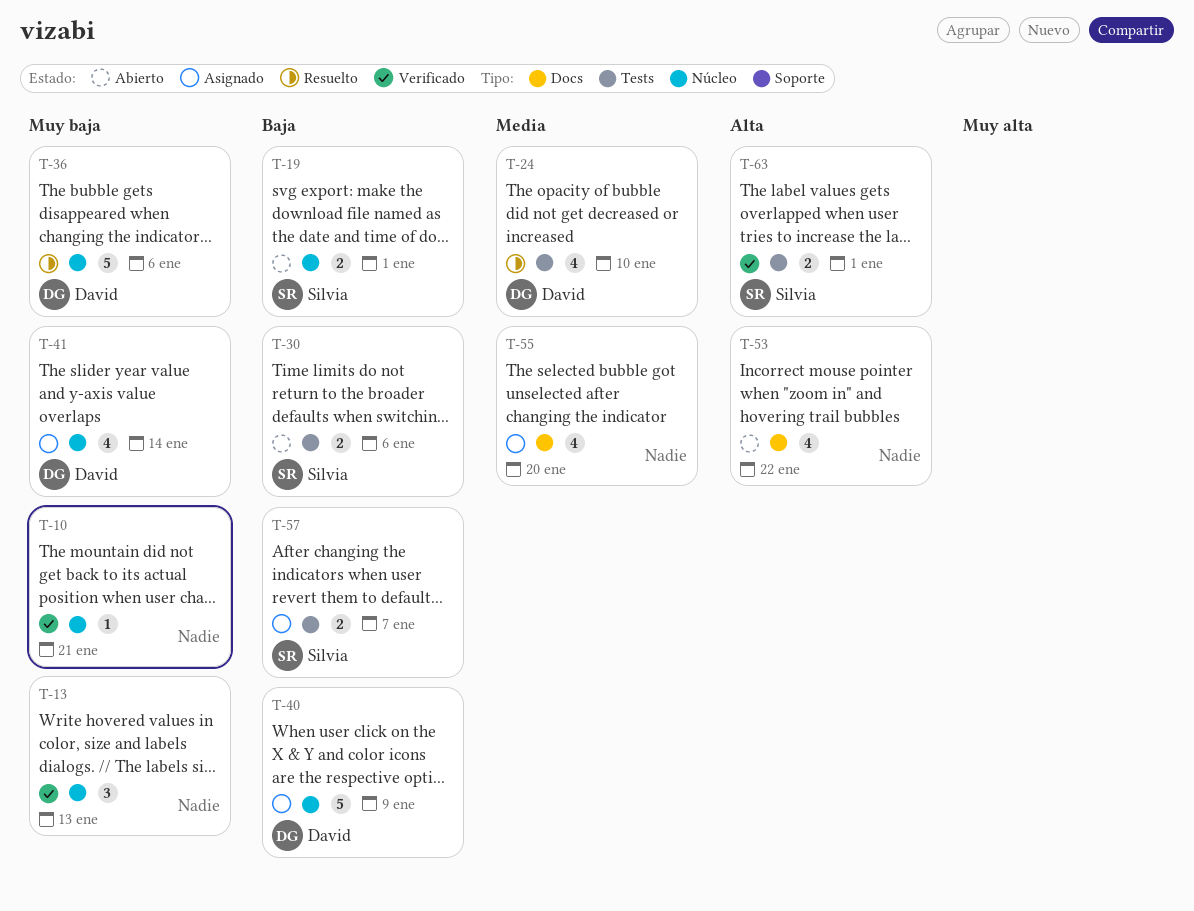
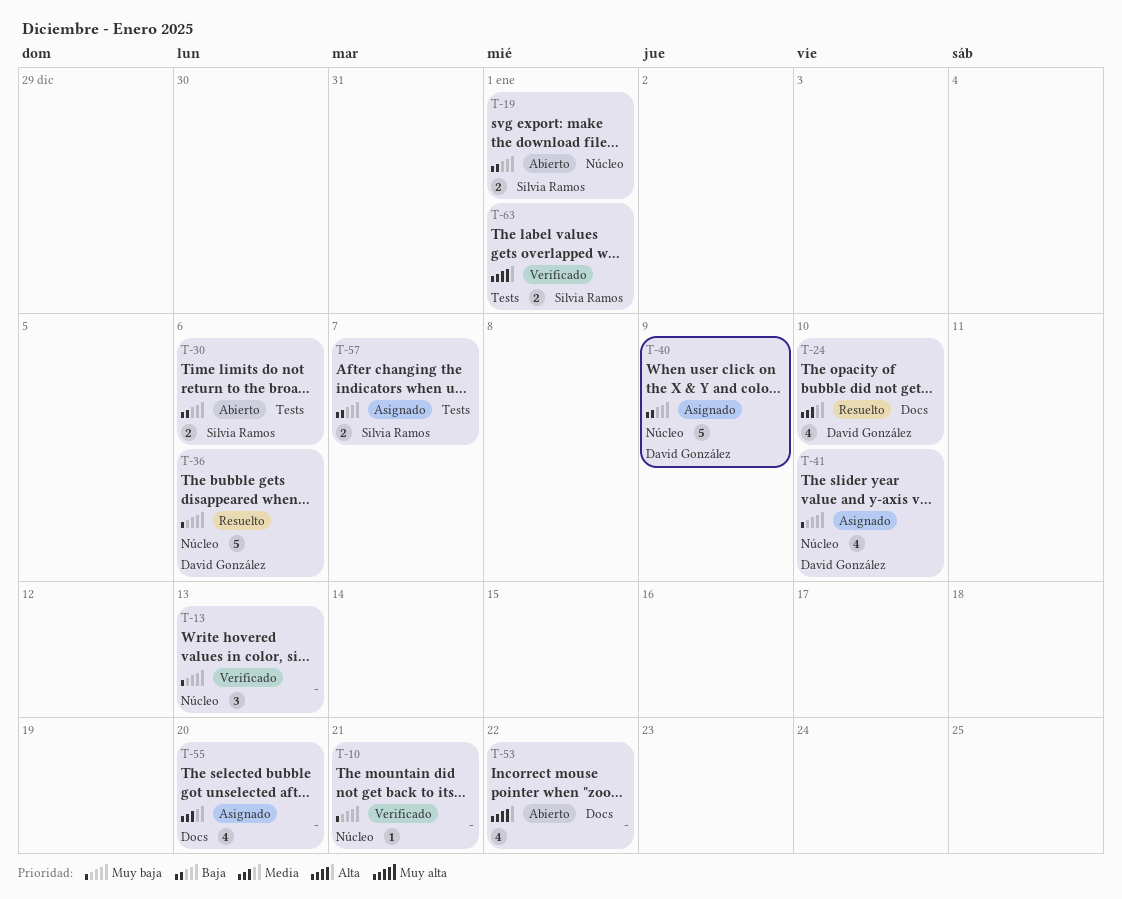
T-24, label: Tests -> Docs
T-41, due: Jan 14 -> Jan 10

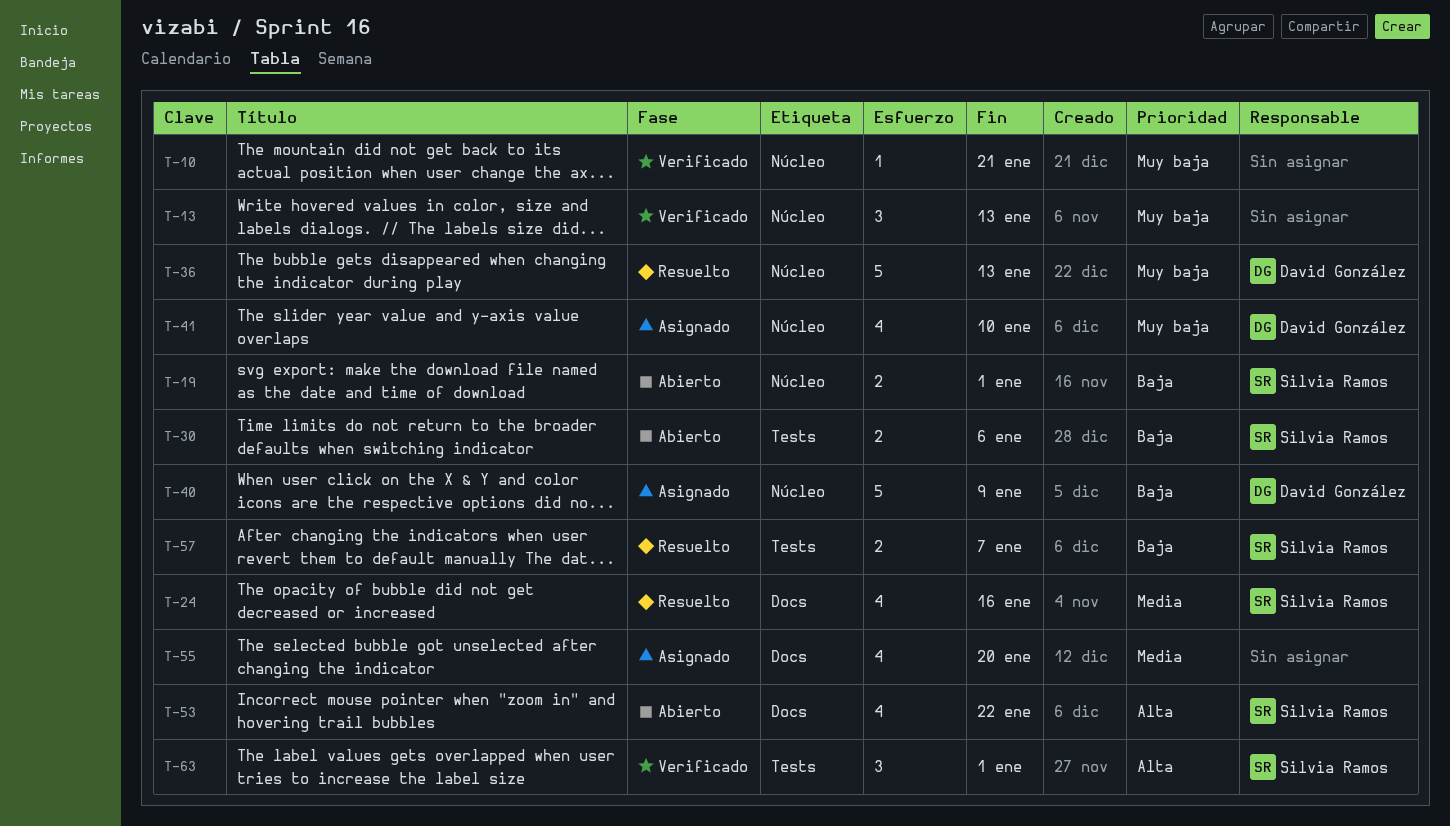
T-24, owner: David González -> Silvia Ramos
T-24, due: Jan 10 -> Jan 16
T-36, due: Jan 6 -> Jan 13
T-53, owner: none -> Silvia Ramos
T-57, status: Asignado -> Resuelto
T-63, estimate: 2 -> 3

